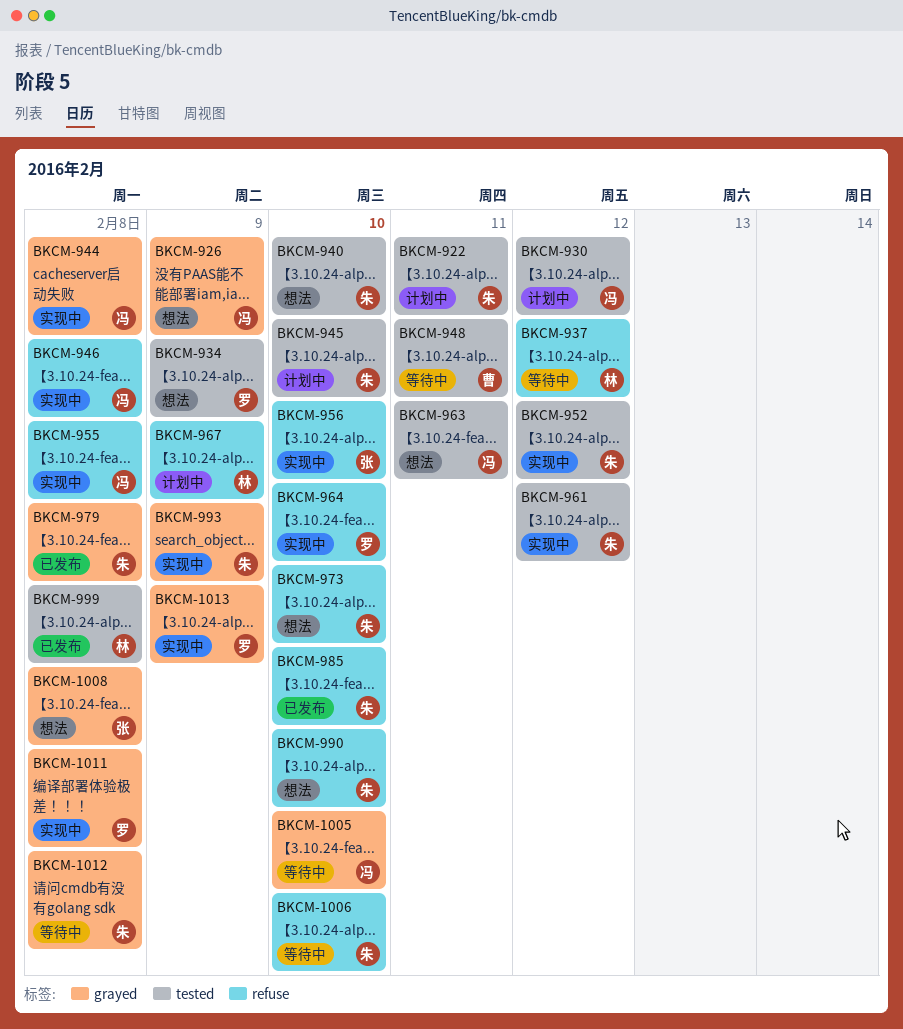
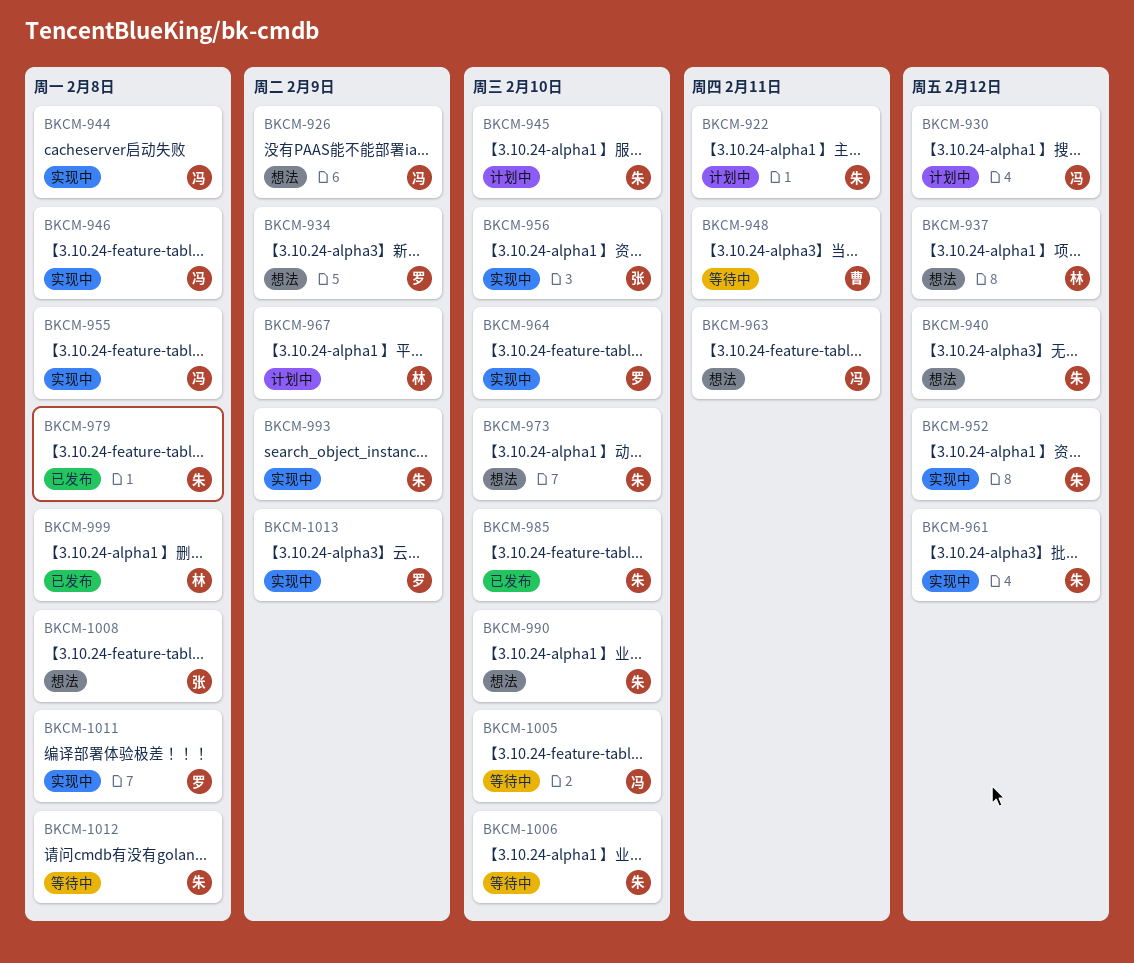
BKCM-937, status: 等待中 -> 想法
BKCM-940, due: Feb 10 -> Feb 12

